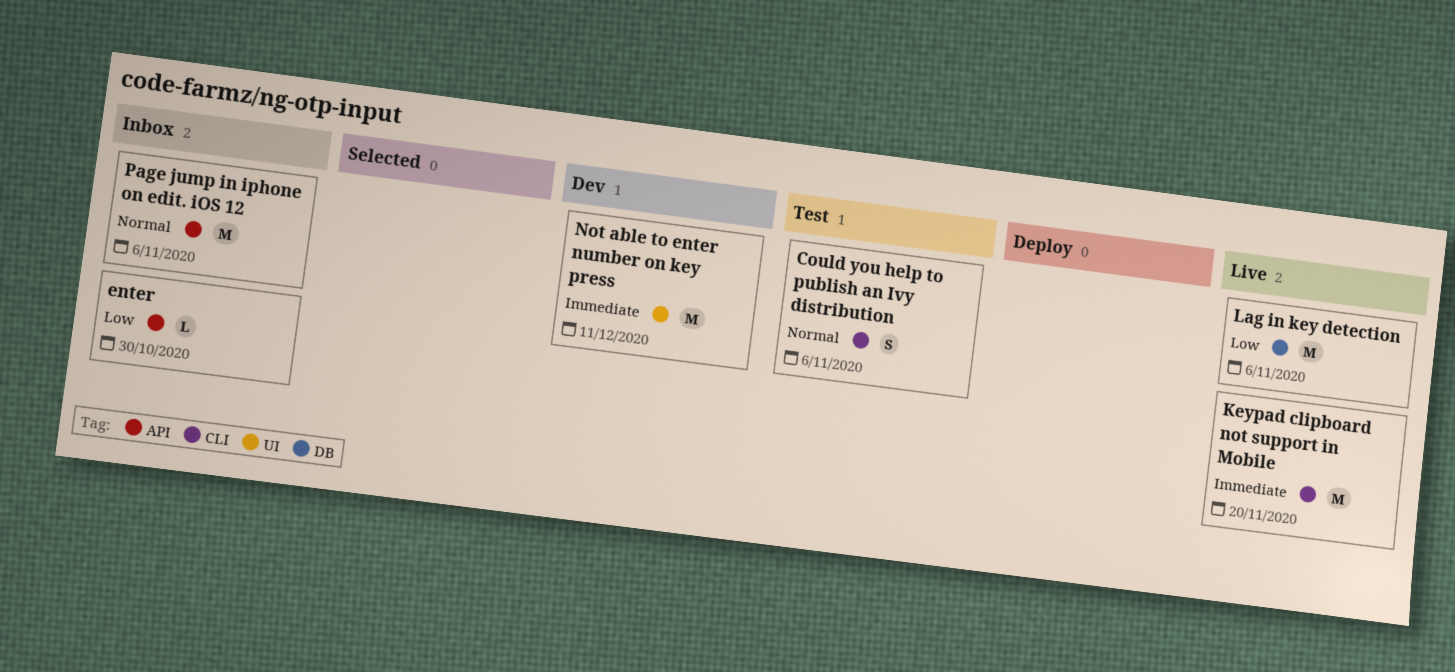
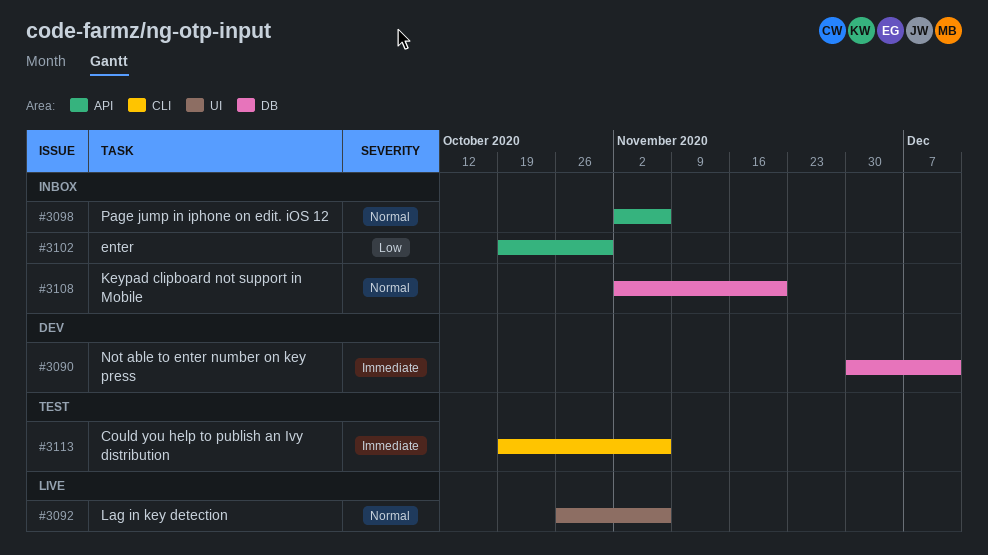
Could you help to publish an Ivy distribution, priority: Normal -> Immediate
Keypad clipboard not support in Mobile, status: Live -> Inbox
Keypad clipboard not support in Mobile, priority: Immediate -> Normal
Keypad clipboard not support in Mobile, label: CLI -> DB
Lag in key detection, priority: Low -> Normal
Lag in key detection, label: DB -> UI
Not able to enter number on key press, label: UI -> DB

